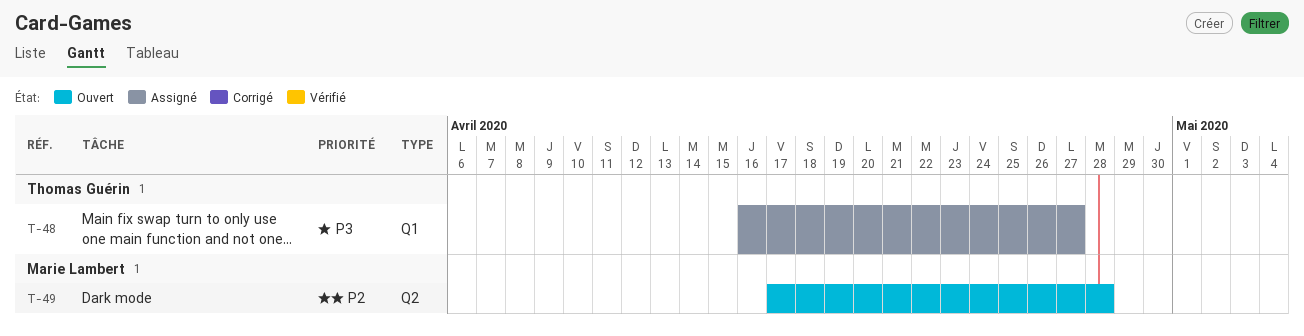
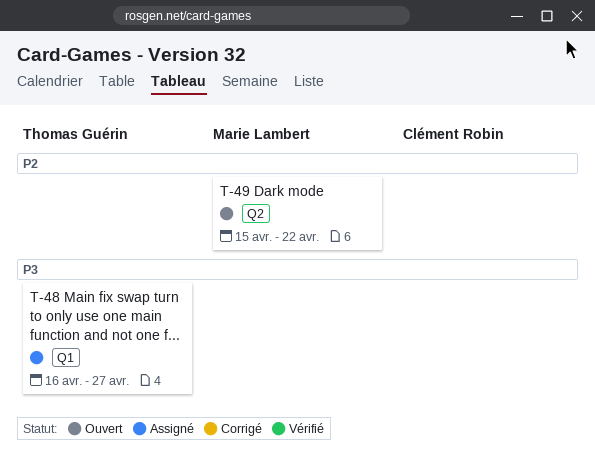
T-49, start: Apr 17 -> Apr 15
T-49, due: Apr 28 -> Apr 22

